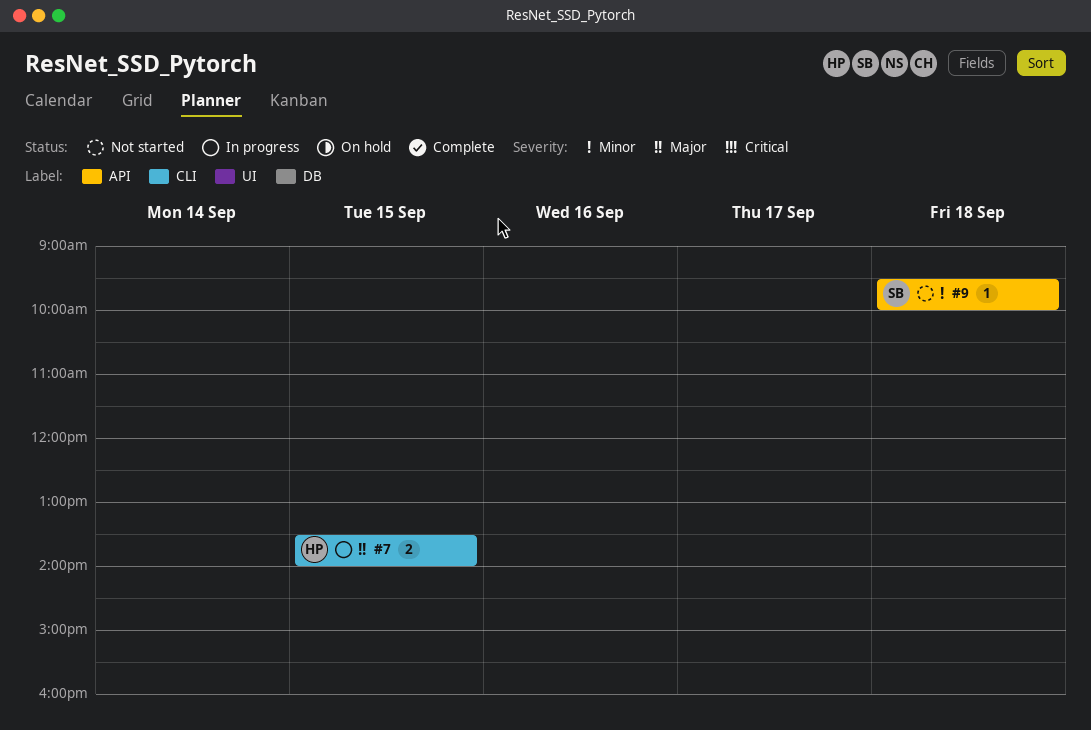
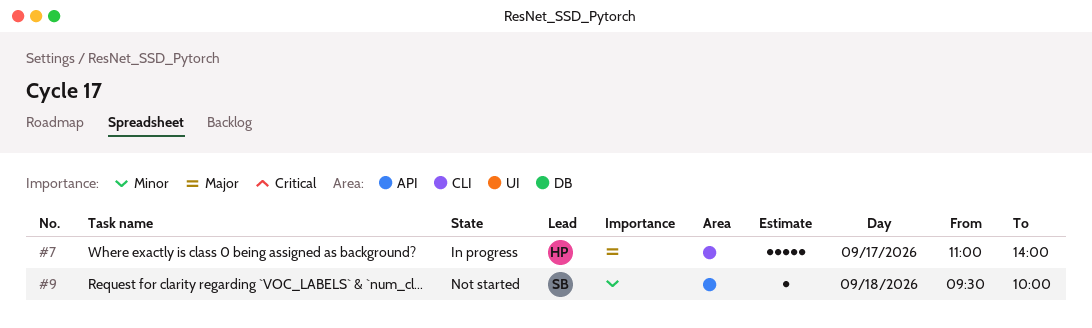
#7, estimate: 2 -> 5
#7, day: Sep 15 -> Sep 17
#7, begins: 13:30 -> 11:00

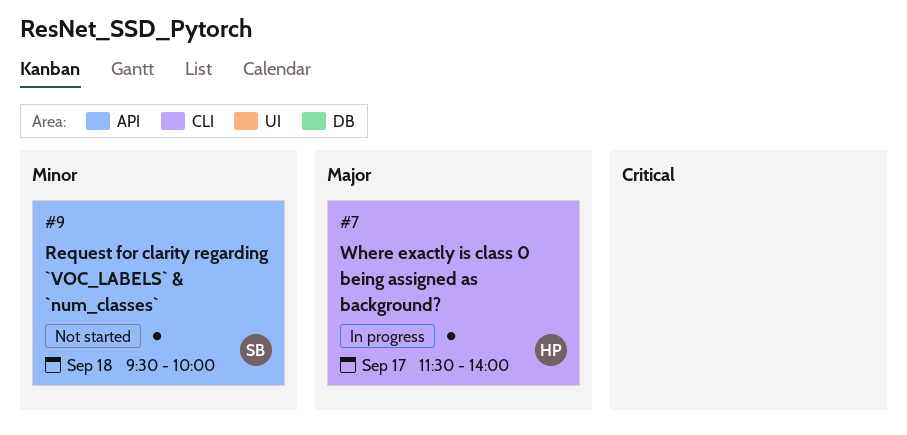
#7, estimate: 5 -> 1
#7, begins: 11:00 -> 11:30

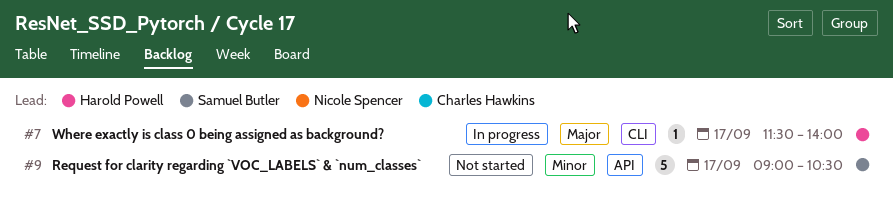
#9, estimate: 1 -> 5
#9, day: Sep 18 -> Sep 17
#9, begins: 09:30 -> 09:00
#9, ends: 10:00 -> 10:30

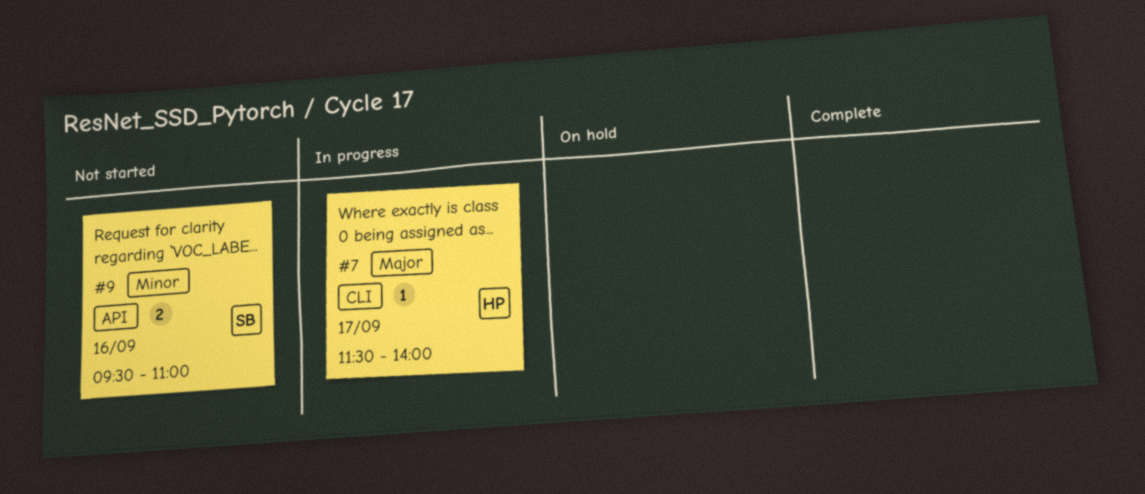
#9, estimate: 5 -> 2
#9, day: Sep 17 -> Sep 16
#9, begins: 09:00 -> 09:30
#9, ends: 10:30 -> 11:00

